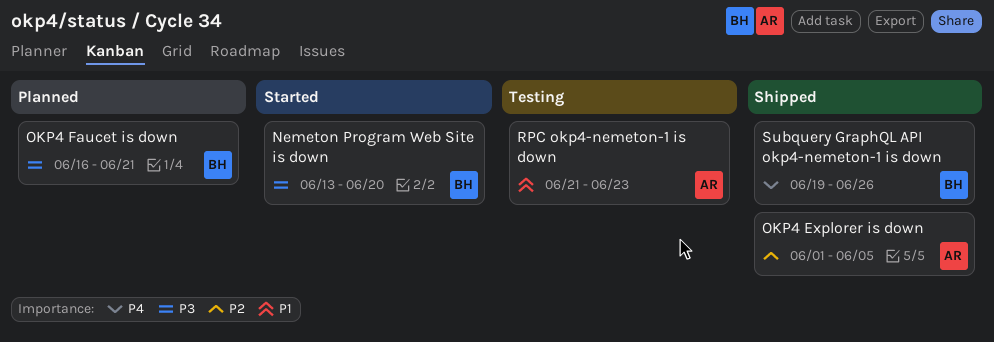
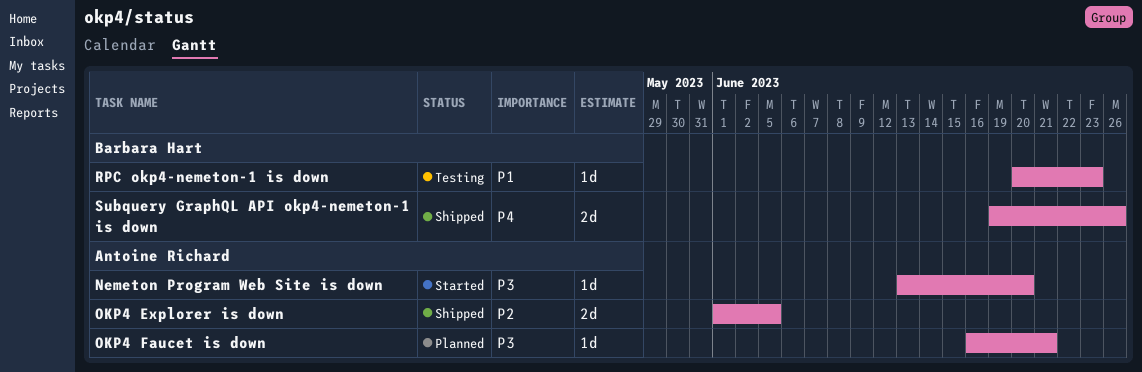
Nemeton Program Web Site is down, owner: Barbara Hart -> Antoine Richard
OKP4 Faucet is down, owner: Barbara Hart -> Antoine Richard
RPC okp4-nemeton-1 is down, owner: Antoine Richard -> Barbara Hart
RPC okp4-nemeton-1 is down, start: Jun 21 -> Jun 20

